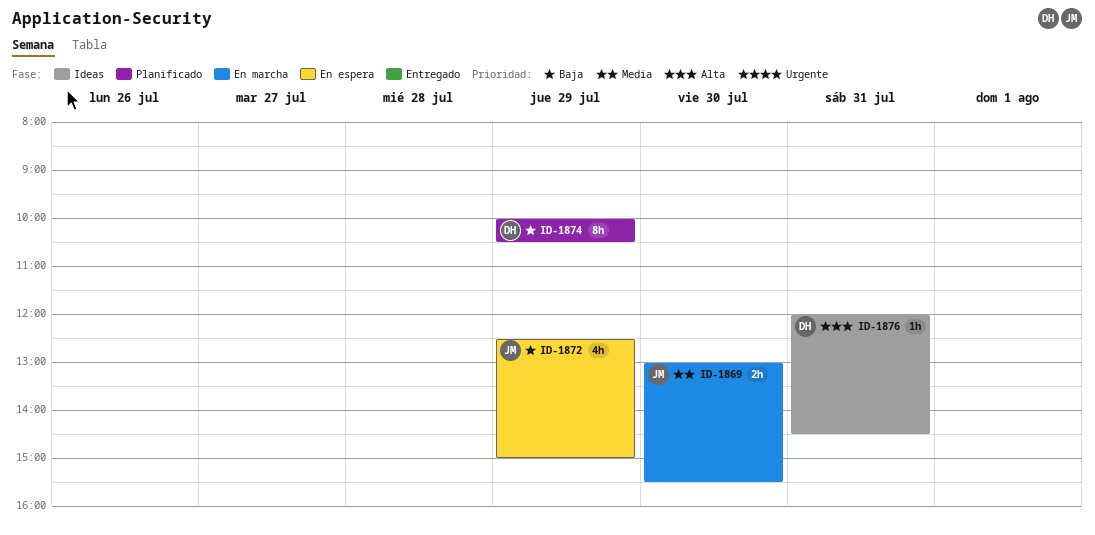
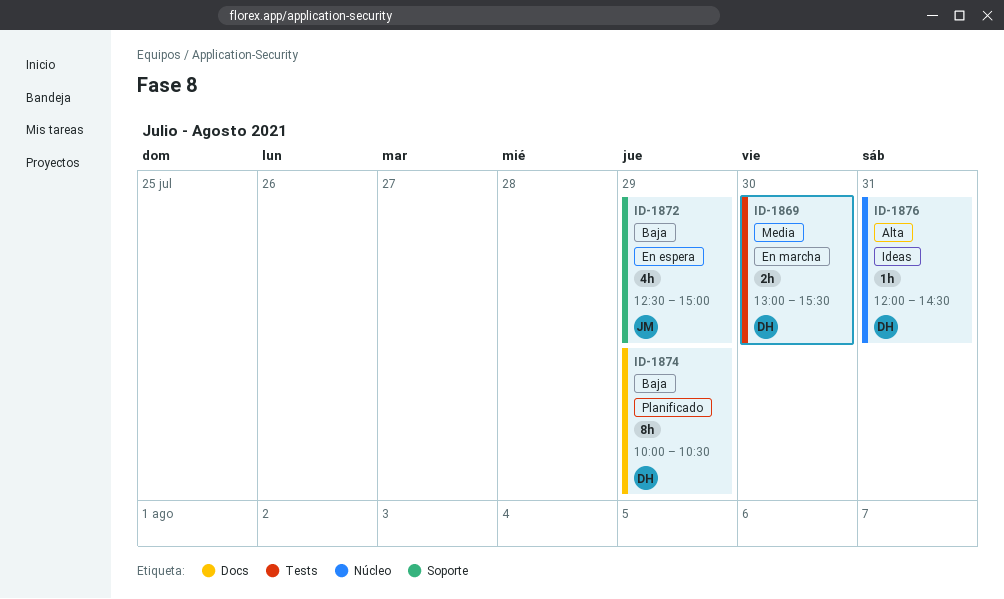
ID-1869, owner: JM -> DH

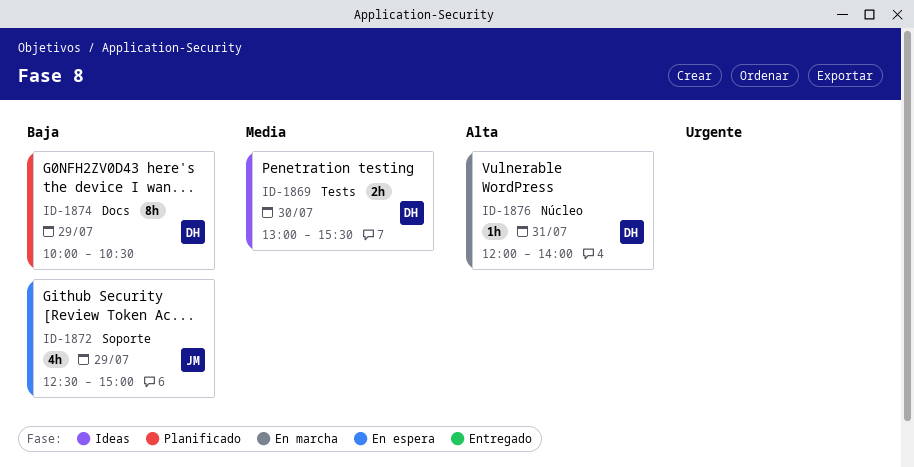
ID-1869, status: En marcha -> Ideas
ID-1876, status: Ideas -> En marcha
ID-1876, ends: 14:30 -> 14:00

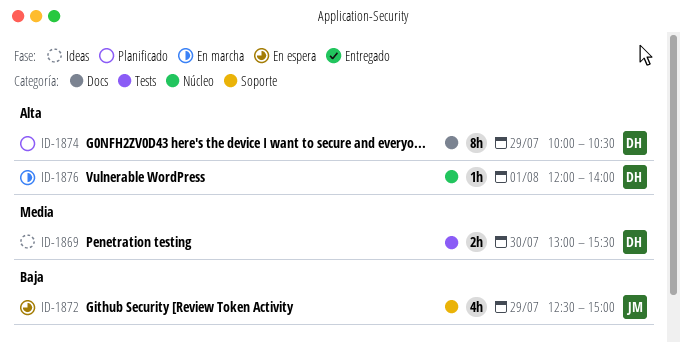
ID-1874, priority: Baja -> Alta
ID-1876, day: Jul 31 -> Aug 1

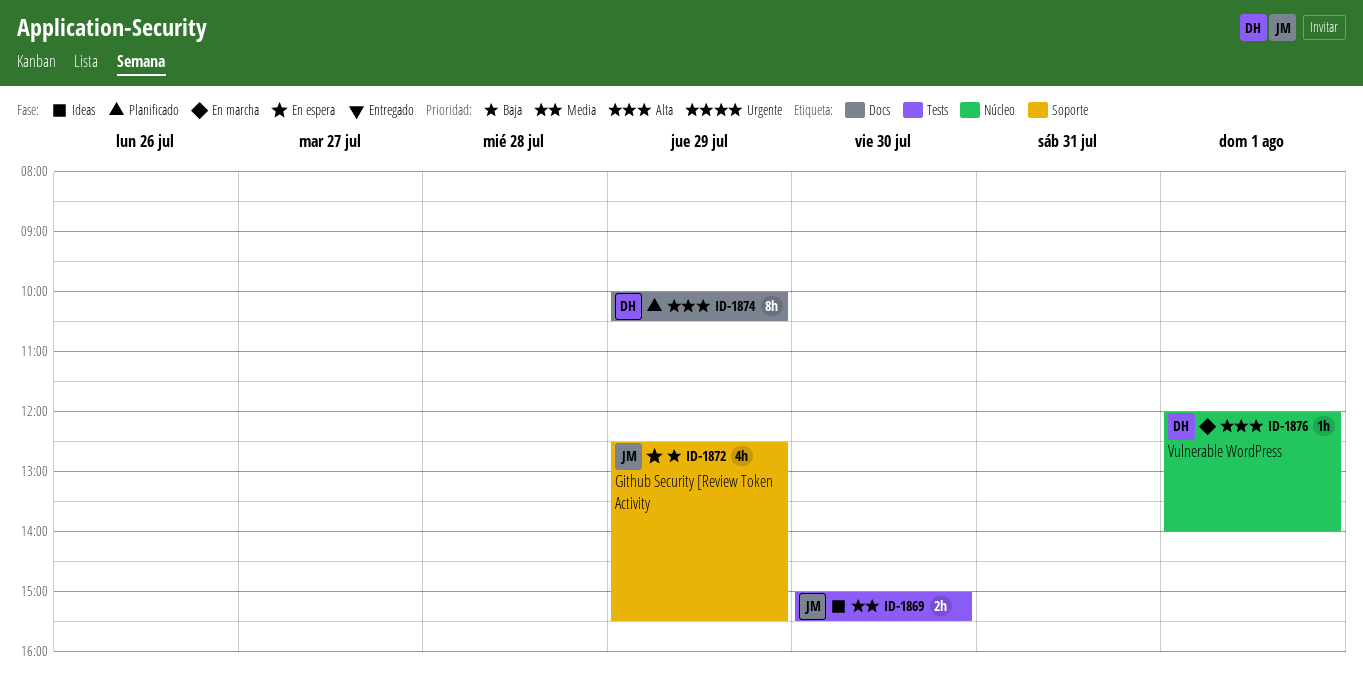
ID-1869, owner: DH -> JM
ID-1869, begins: 13:00 -> 15:00
ID-1872, ends: 15:00 -> 15:30

